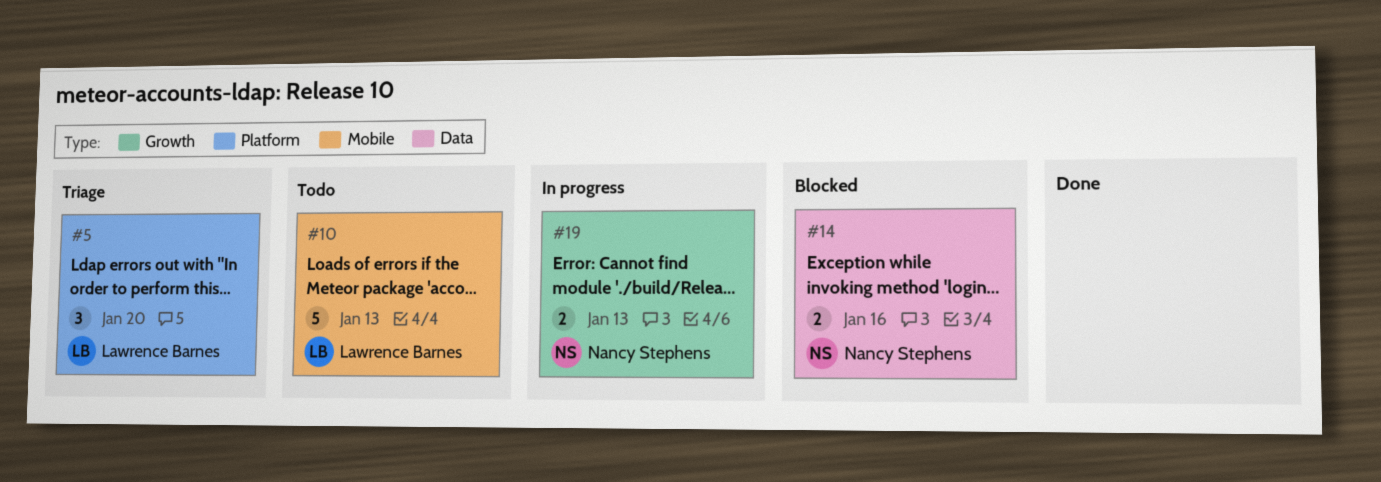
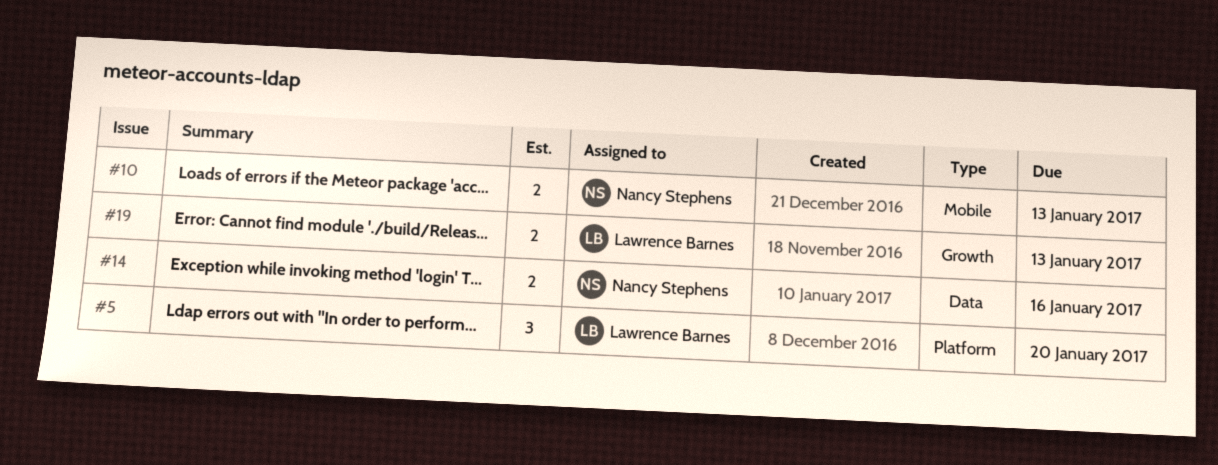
#10, owner: Lawrence Barnes -> Nancy Stephens
#10, estimate: 5 -> 2
#19, owner: Nancy Stephens -> Lawrence Barnes

